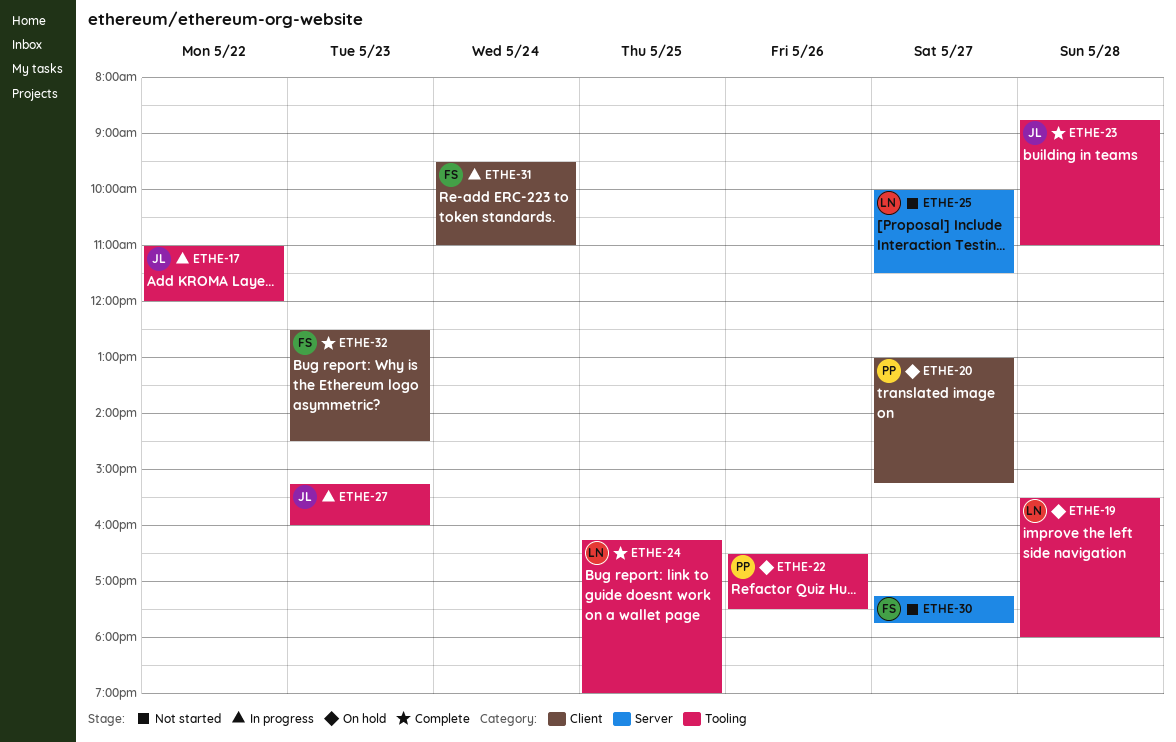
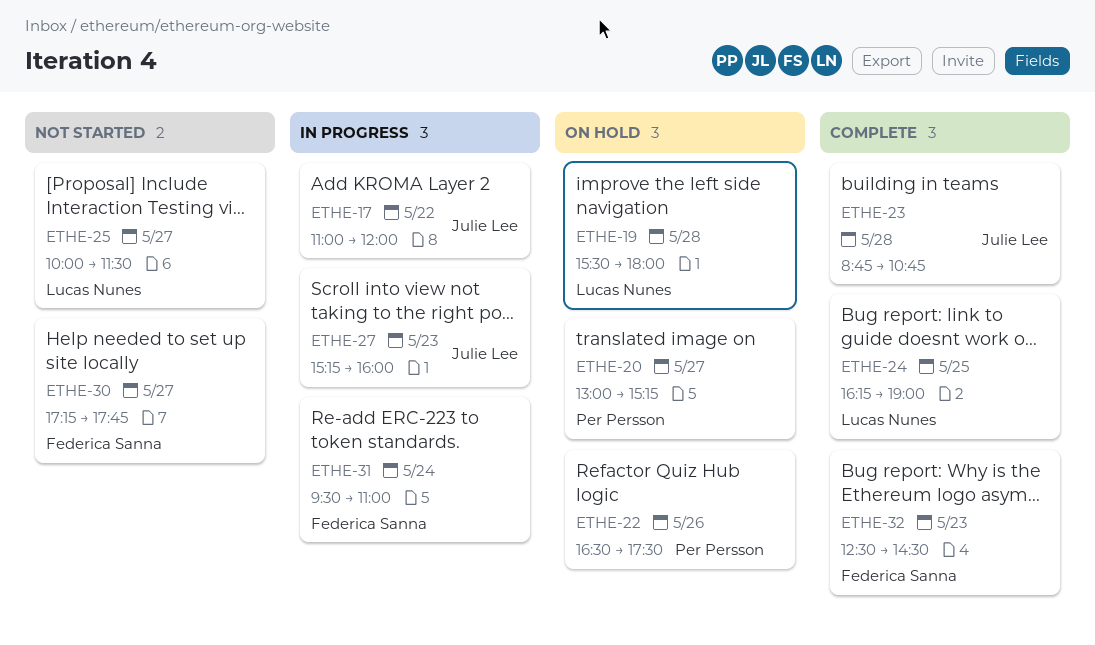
ETHE-23, ends: 11:00 -> 10:45

